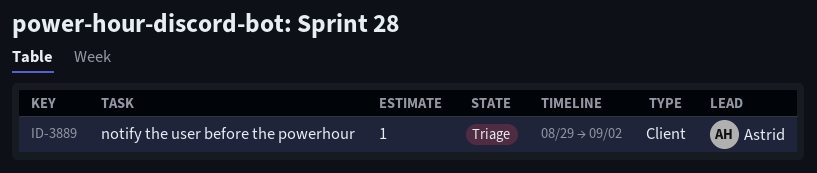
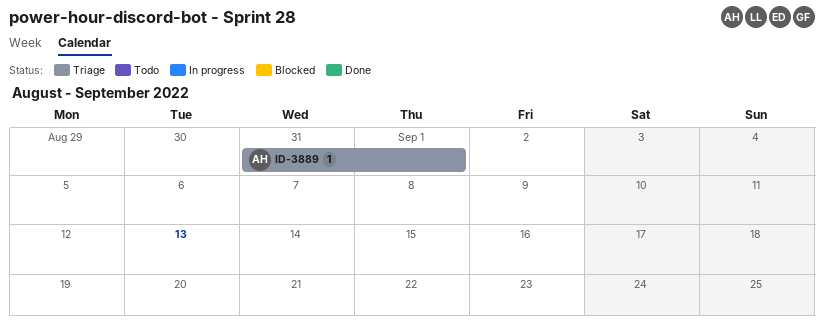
ID-3889, start: Aug 29 -> Aug 31
ID-3889, due: Sep 2 -> Sep 1

